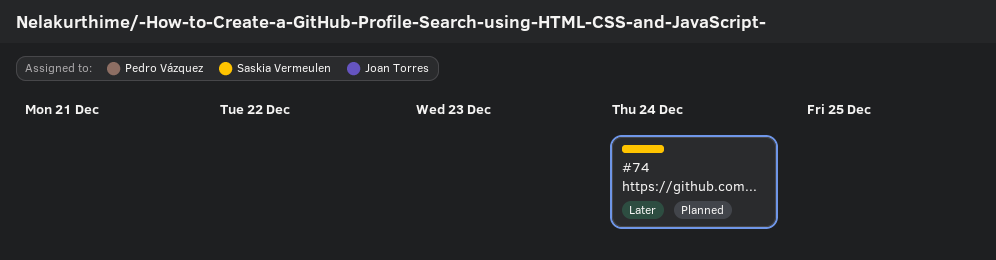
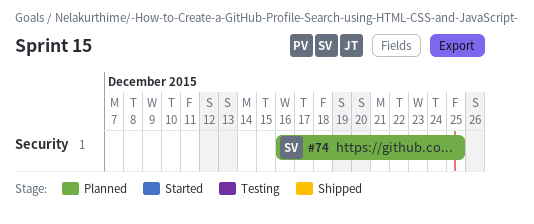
#74, due: Dec 24 -> Dec 25

